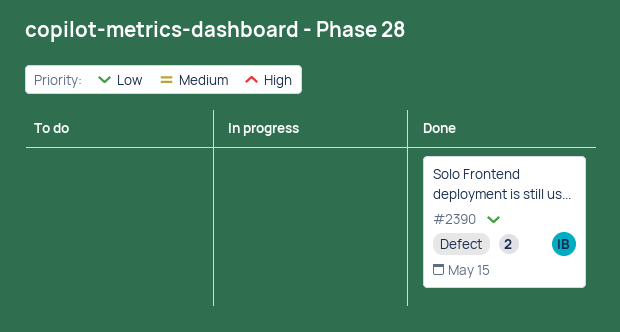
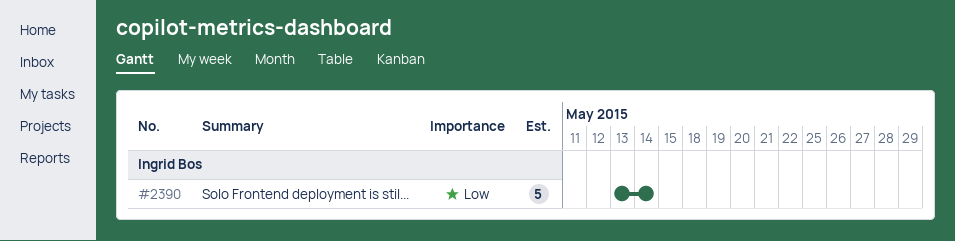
#2390, estimate: 2 -> 5
#2390, due: May 15 -> May 14

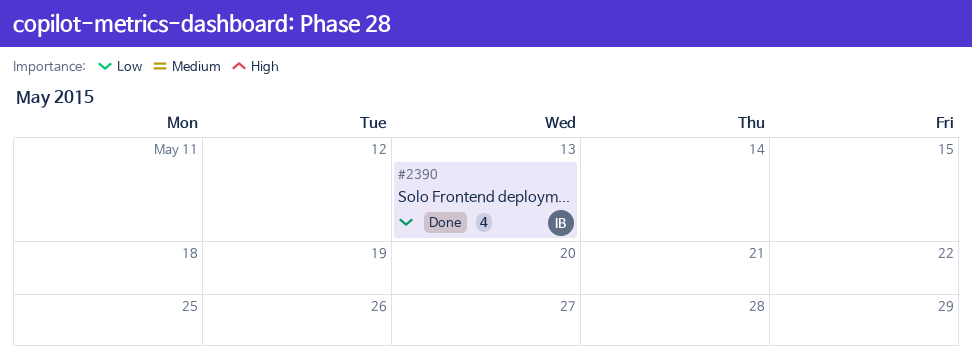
#2390, estimate: 5 -> 4
#2390, due: May 14 -> May 13

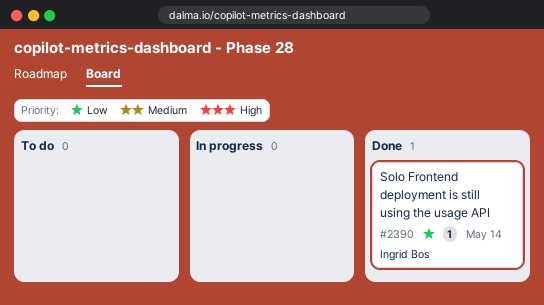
#2390, estimate: 4 -> 1
#2390, due: May 13 -> May 14

